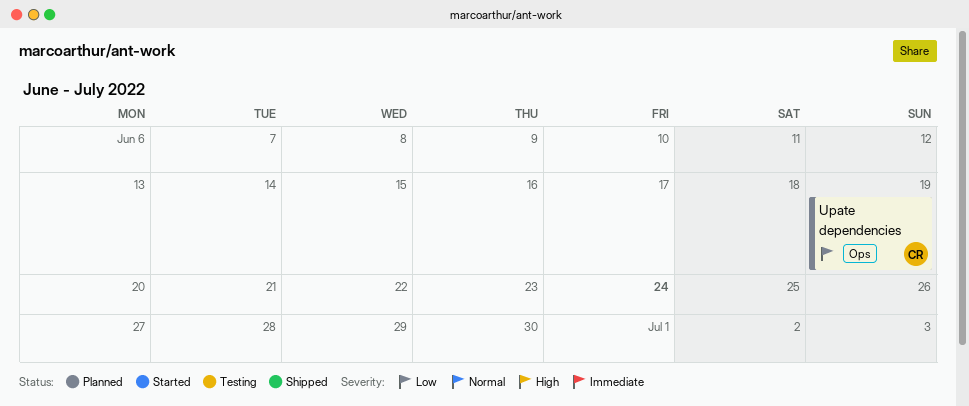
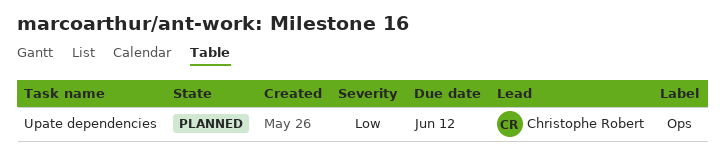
Upate dependencies, due: Jun 19 -> Jun 12

